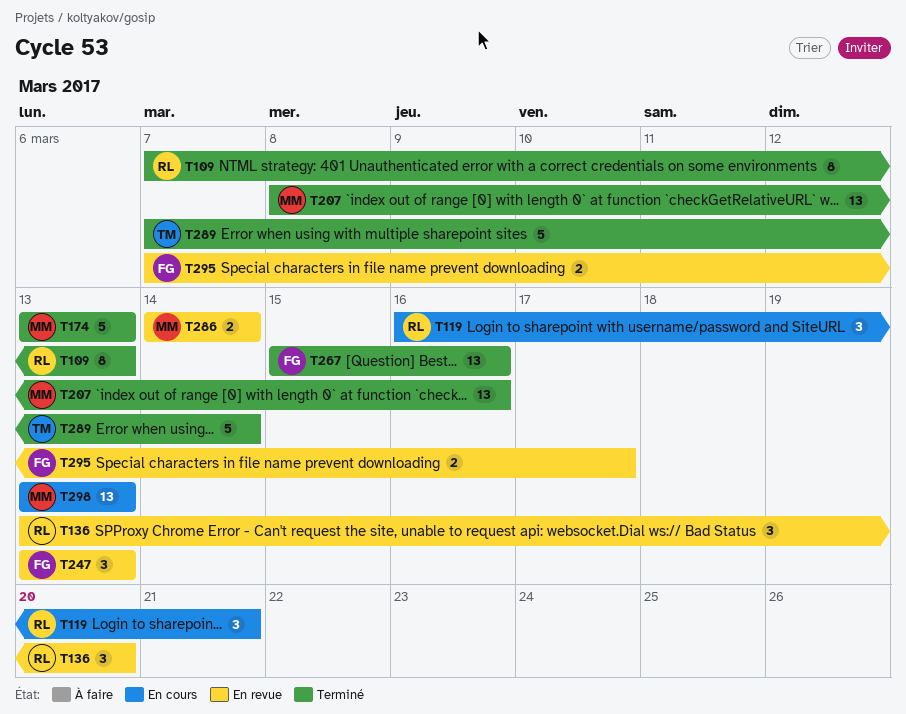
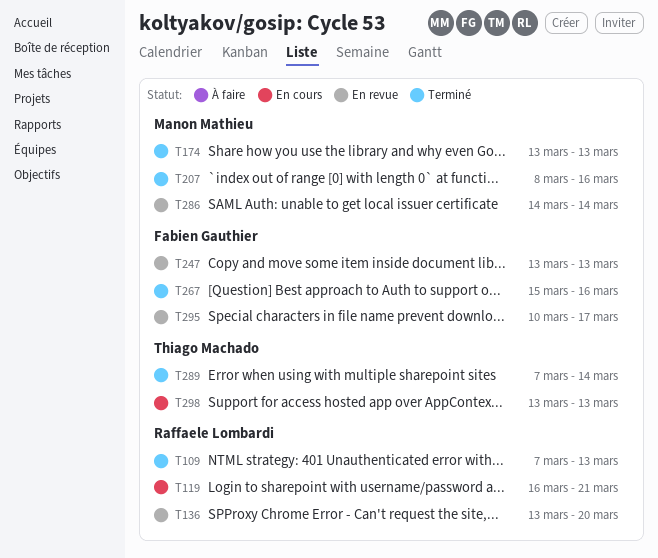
T295, start: Mar 7 -> Mar 10
T298, owner: Manon Mathieu -> Thiago Machado

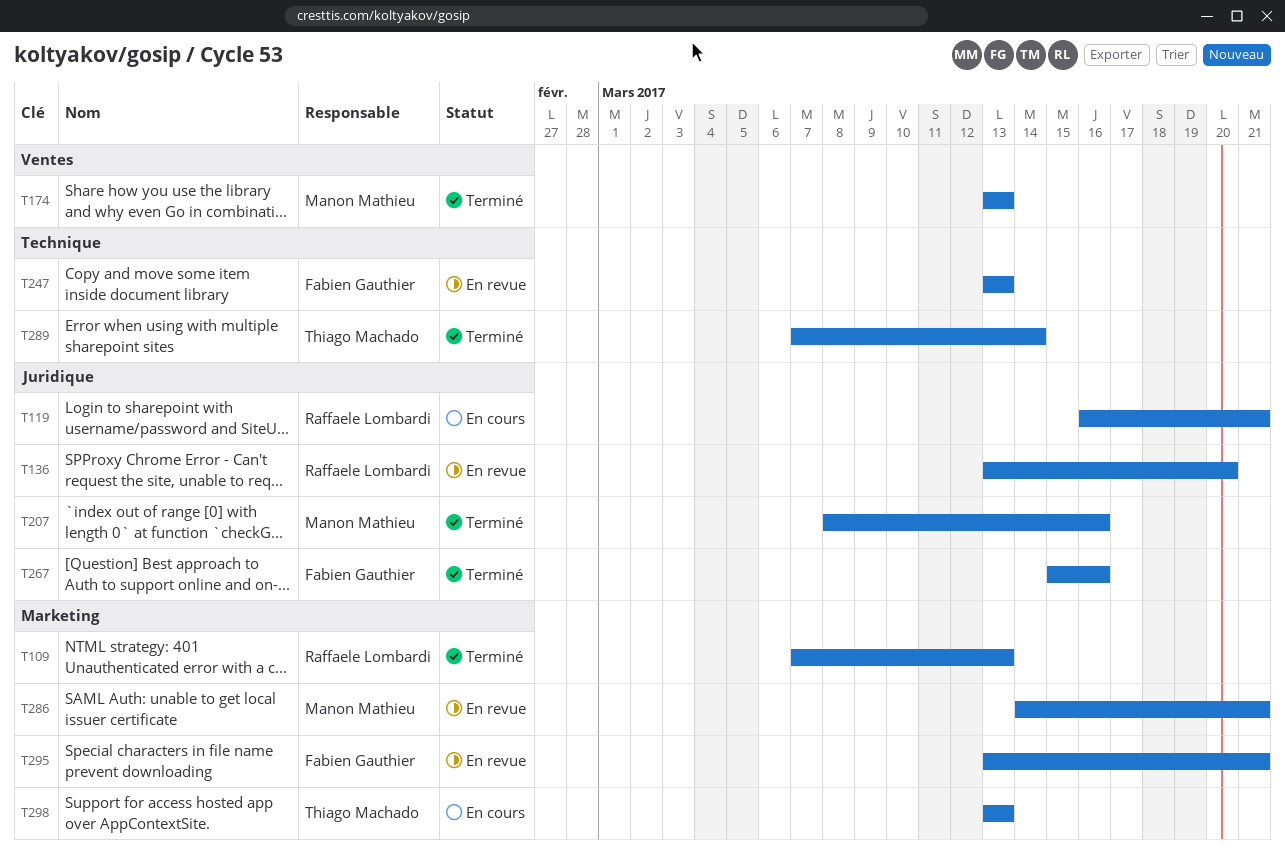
T286, due: Mar 14 -> Mar 21
T295, start: Mar 10 -> Mar 13
T295, due: Mar 17 -> Mar 21

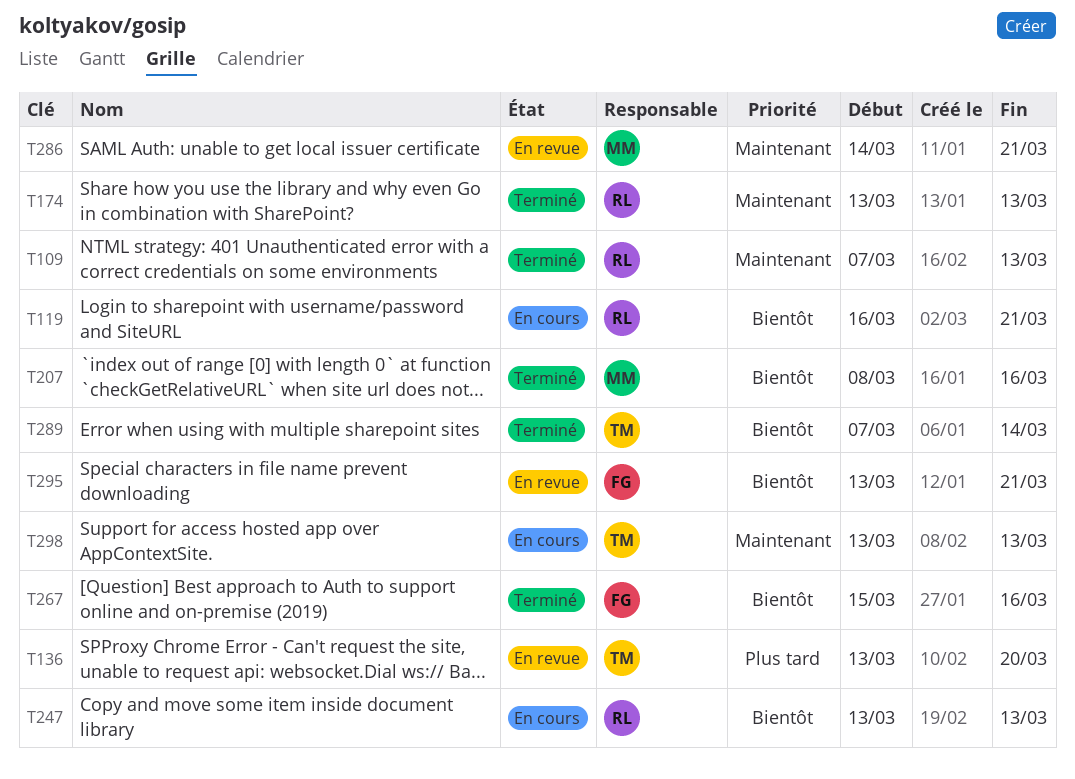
T136, owner: Raffaele Lombardi -> Thiago Machado
T174, owner: Manon Mathieu -> Raffaele Lombardi
T247, status: En revue -> En cours
T247, owner: Fabien Gauthier -> Raffaele Lombardi

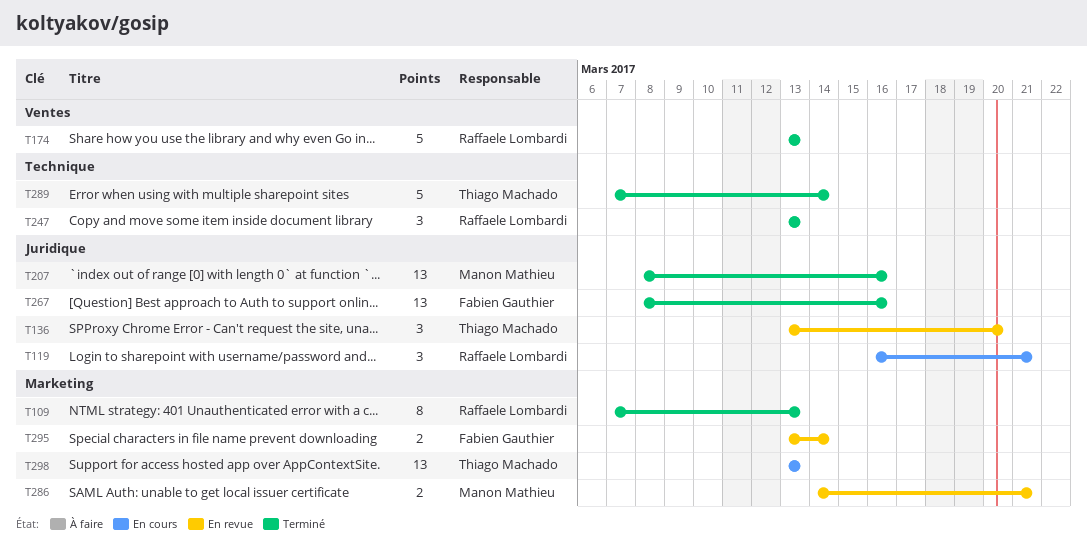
T247, status: En cours -> Terminé
T267, start: Mar 15 -> Mar 8
T295, due: Mar 21 -> Mar 14

